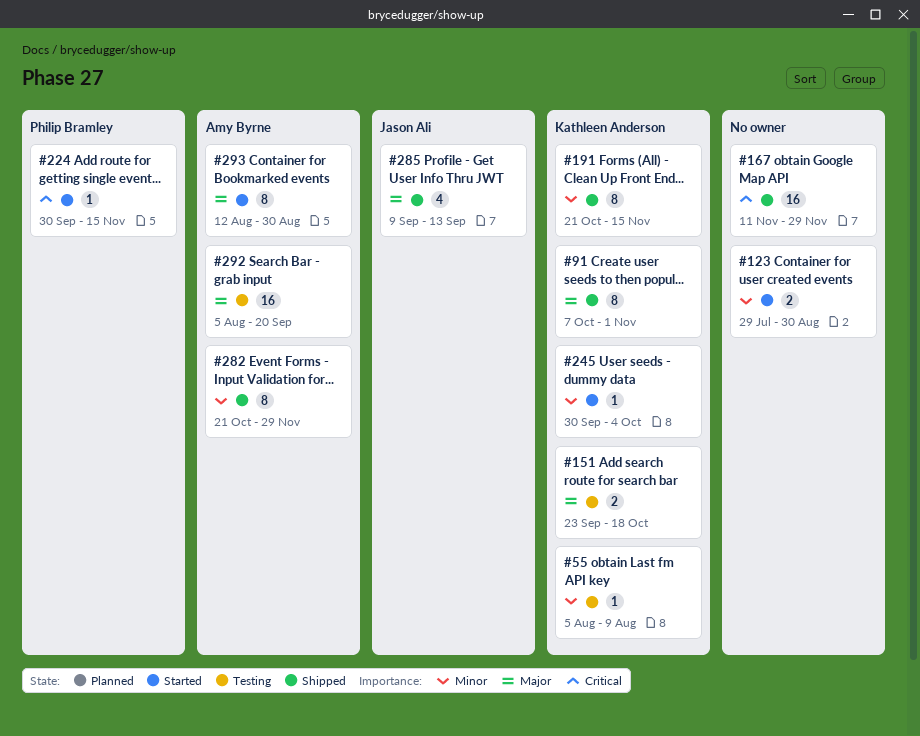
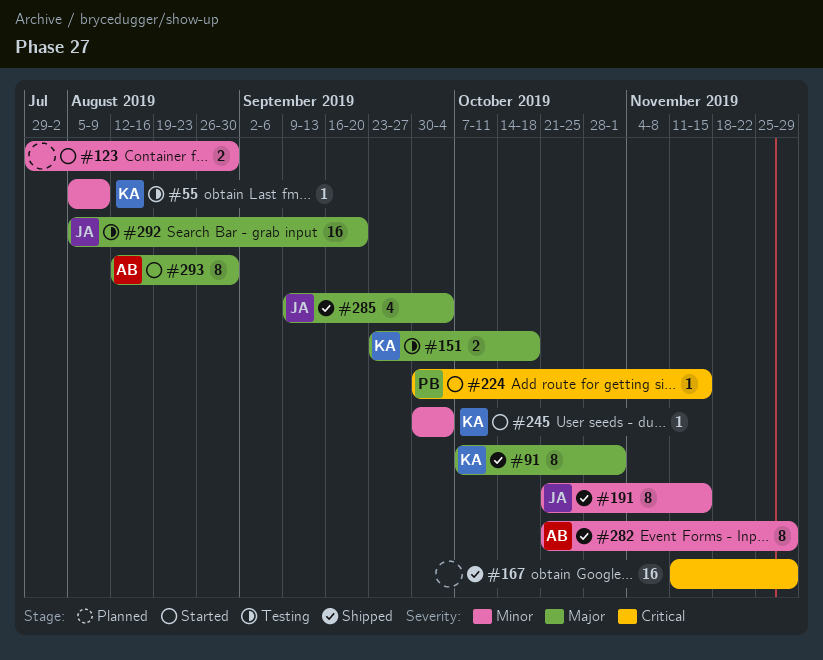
#191, owner: Kathleen Anderson -> Jason Ali
#285, due: Sep 13 -> Oct 4
#292, owner: Amy Byrne -> Jason Ali

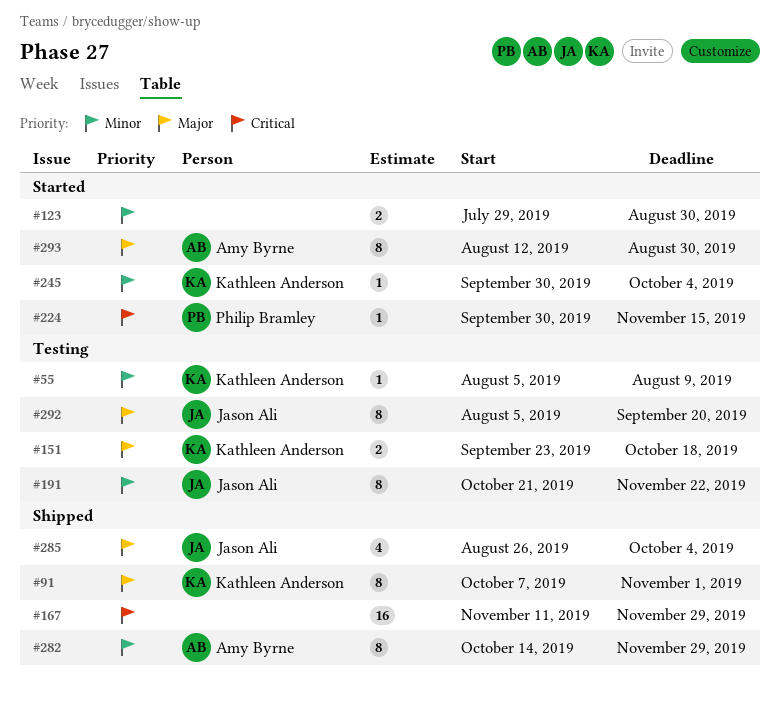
#191, status: Shipped -> Testing
#191, due: Nov 15 -> Nov 22
#282, start: Oct 21 -> Oct 14
#285, start: Sep 9 -> Aug 26
#292, estimate: 16 -> 8

